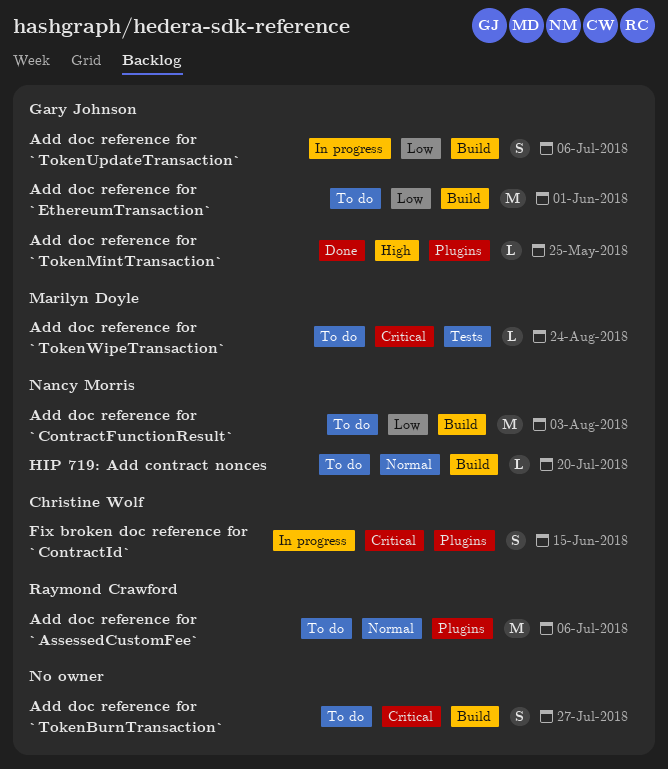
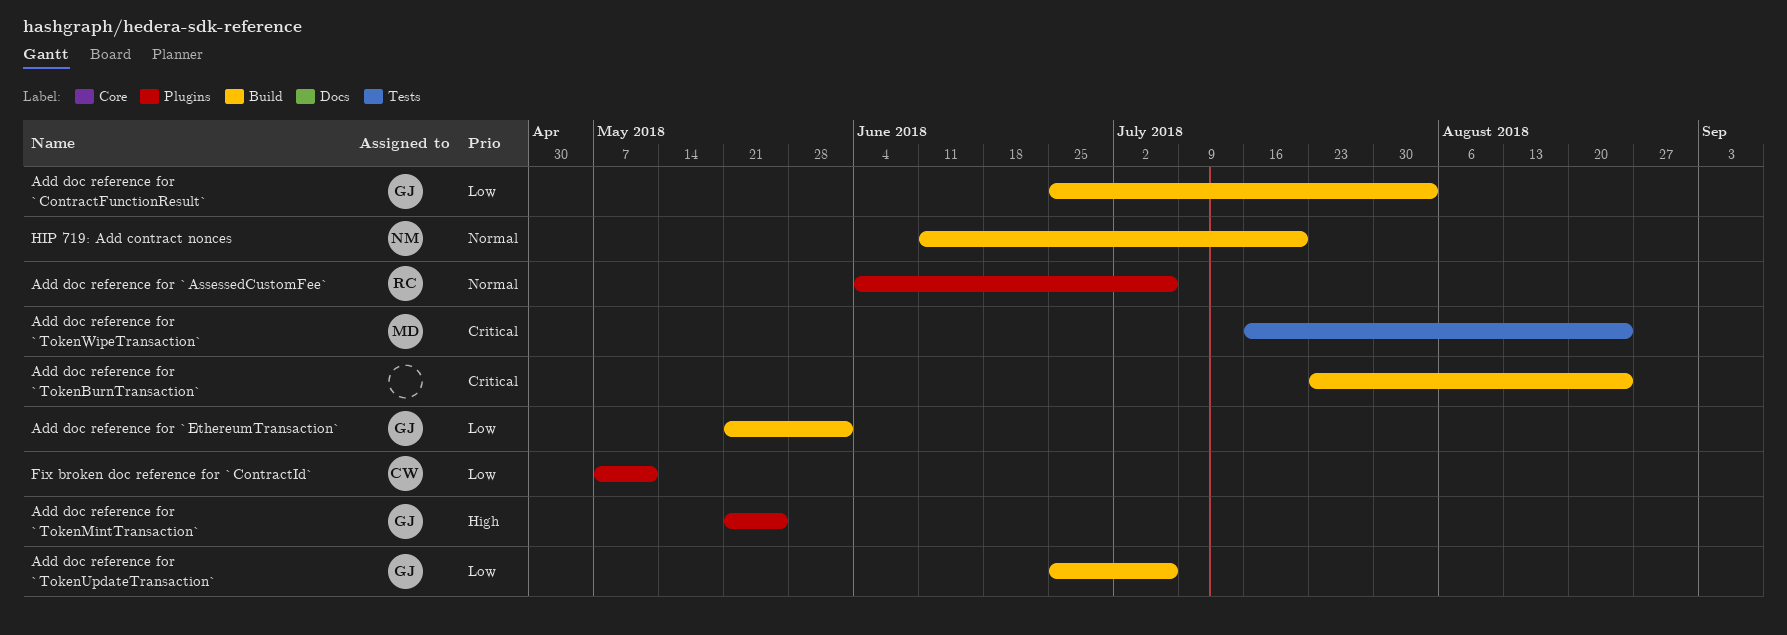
Add doc reference for `ContractFunctionResult`, owner: Nancy Morris -> Gary Johnson
Add doc reference for `TokenBurnTransaction`, due: Jul 27 -> Aug 24
Fix broken doc reference for `ContractId`, priority: Critical -> Low
Fix broken doc reference for `ContractId`, due: Jun 15 -> May 11

